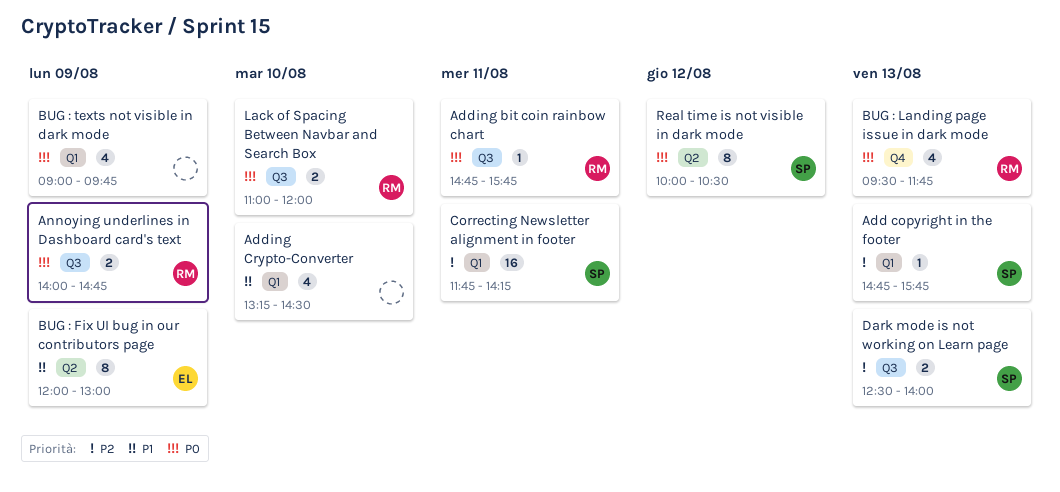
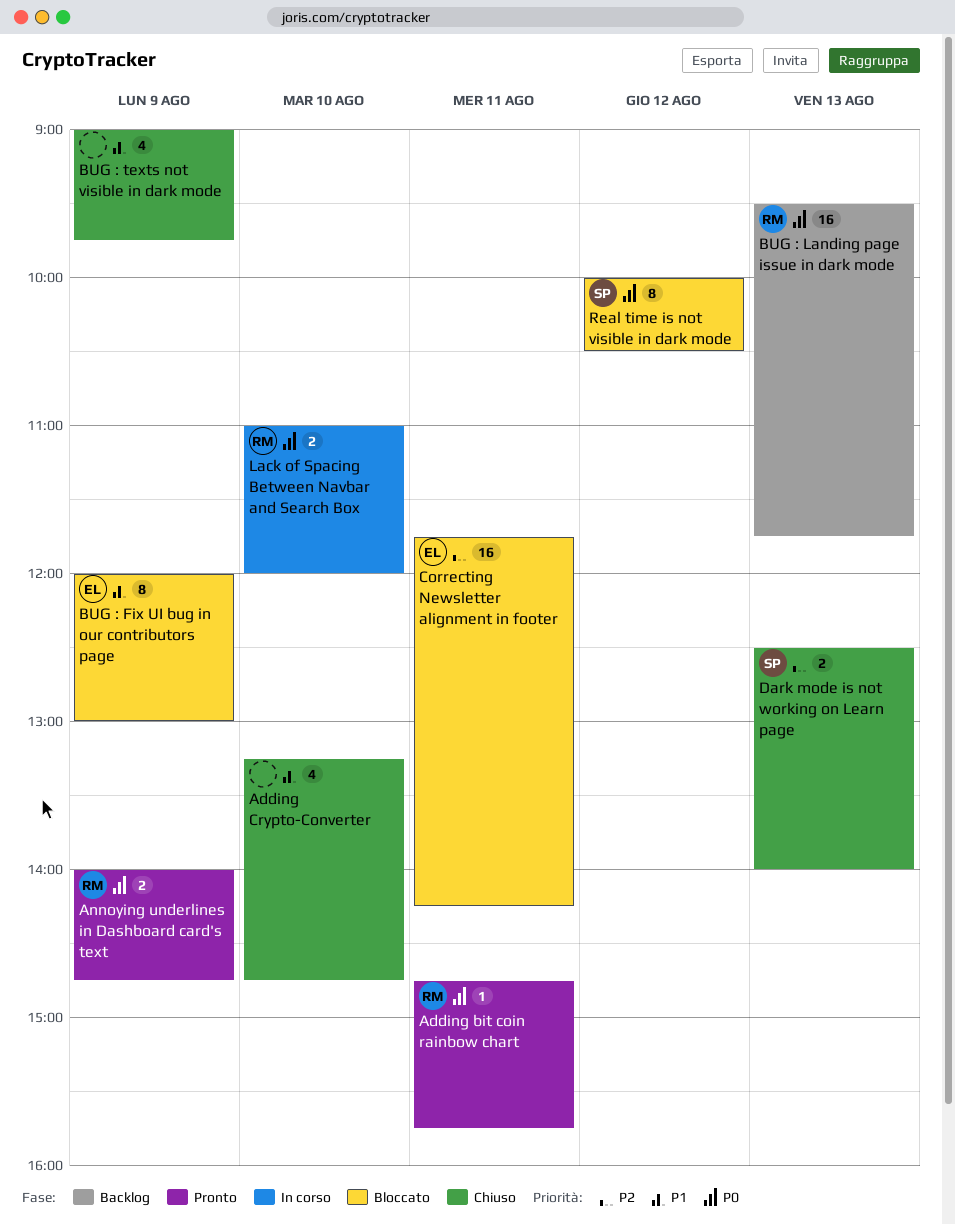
Add copyright in the footer: present -> none
Adding Crypto-Converter, ends: 14:30 -> 14:45
BUG : Landing page issue in dark mode, estimate: 4 -> 16
BUG : texts not visible in dark mode, priority: P0 -> P1
Correcting Newsletter alignment in footer, owner: SP -> EL

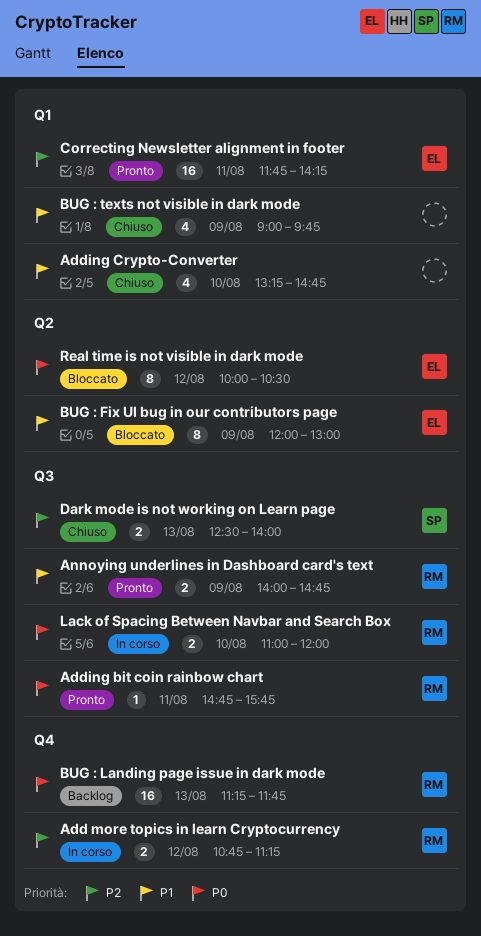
Add more topics in learn Cryptocurrency: none -> present
Annoying underlines in Dashboard card's text, priority: P0 -> P1
BUG : Landing page issue in dark mode, begins: 09:30 -> 11:15
Correcting Newsletter alignment in footer, status: Bloccato -> Pronto
Real time is not visible in dark mode, owner: SP -> EL

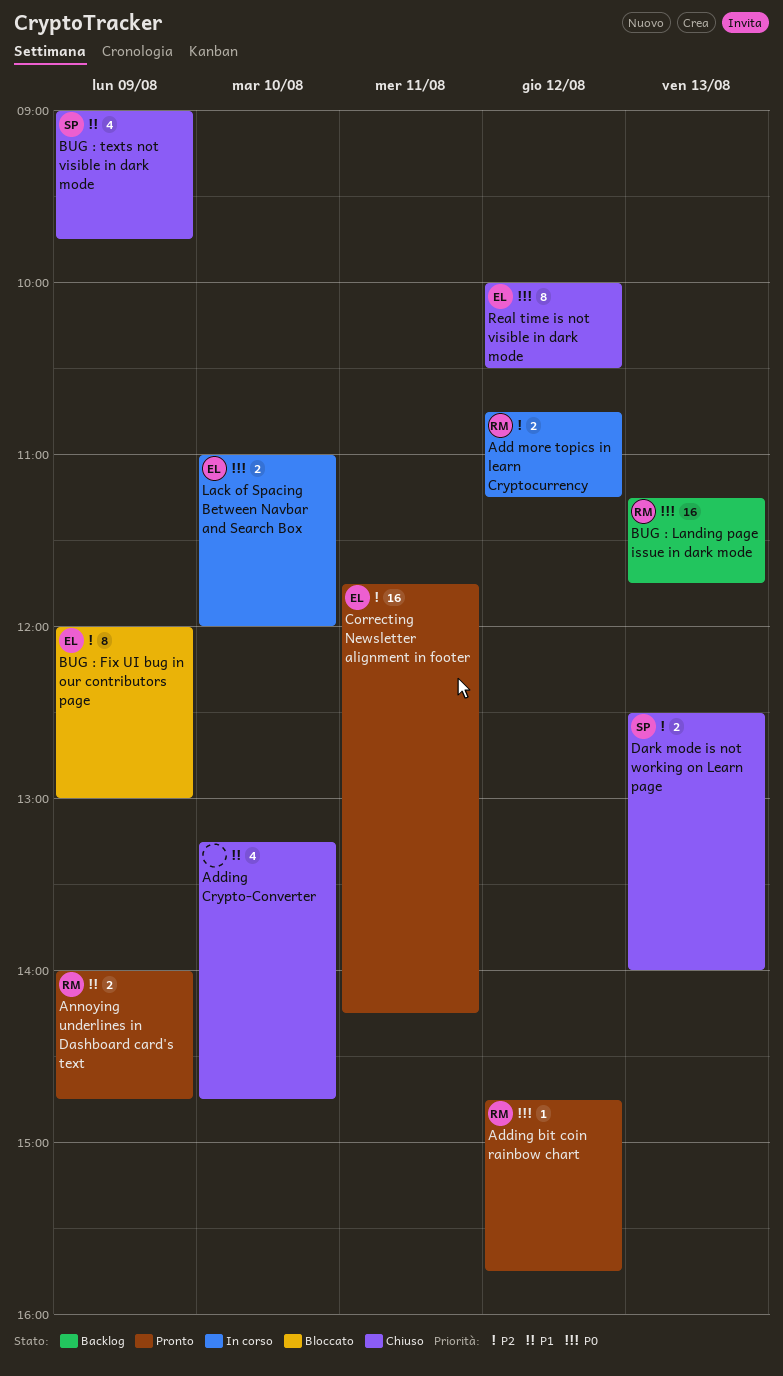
Adding bit coin rainbow chart, day: Aug 11 -> Aug 12
BUG : Fix UI bug in our contributors page, priority: P1 -> P2
BUG : texts not visible in dark mode, owner: none -> SP
Lack of Spacing Between Navbar and Search Box, owner: RM -> EL
Real time is not visible in dark mode, status: Bloccato -> Chiuso

